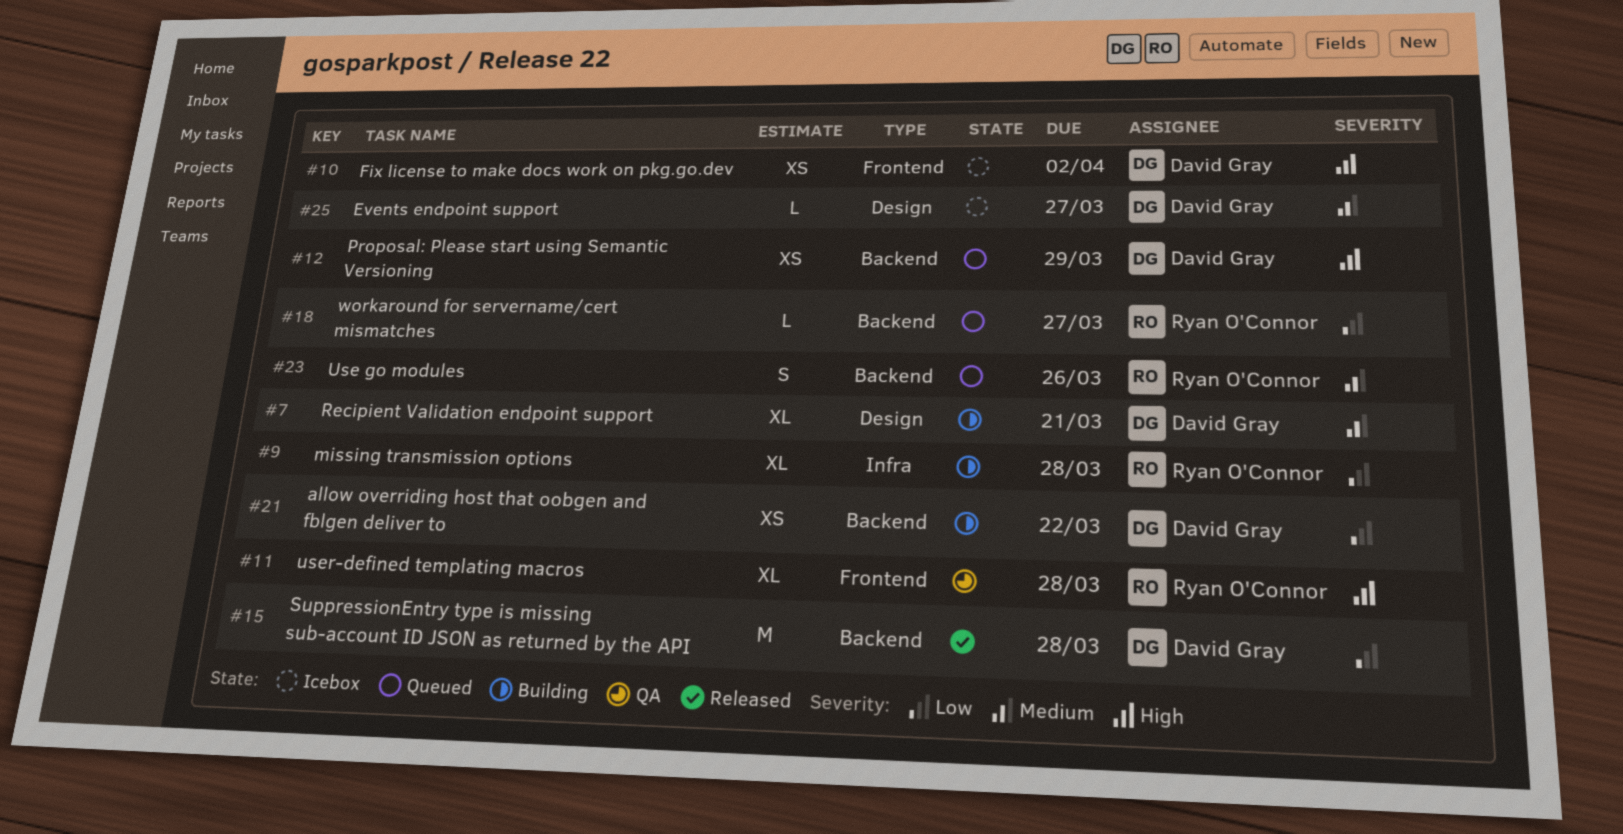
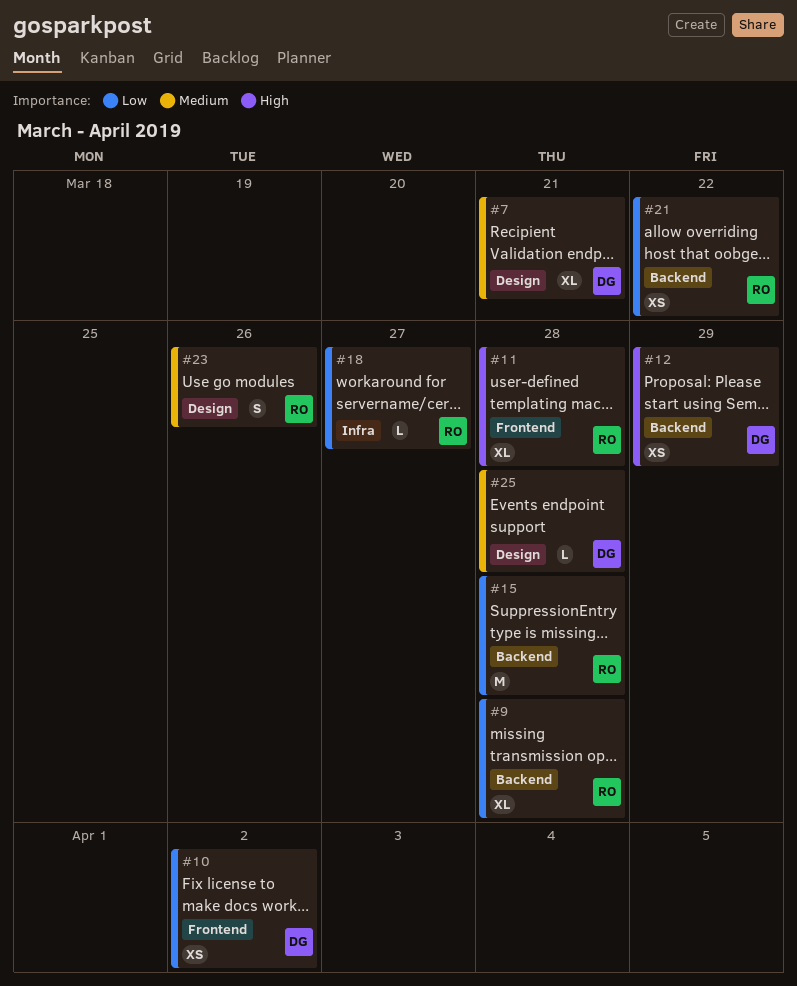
#9, label: Infra -> Backend
#10, priority: High -> Low
#15, owner: David Gray -> Ryan O'Connor
#18, label: Backend -> Infra
#21, owner: David Gray -> Ryan O'Connor
#23, label: Backend -> Design
#25, due: Mar 27 -> Mar 28

